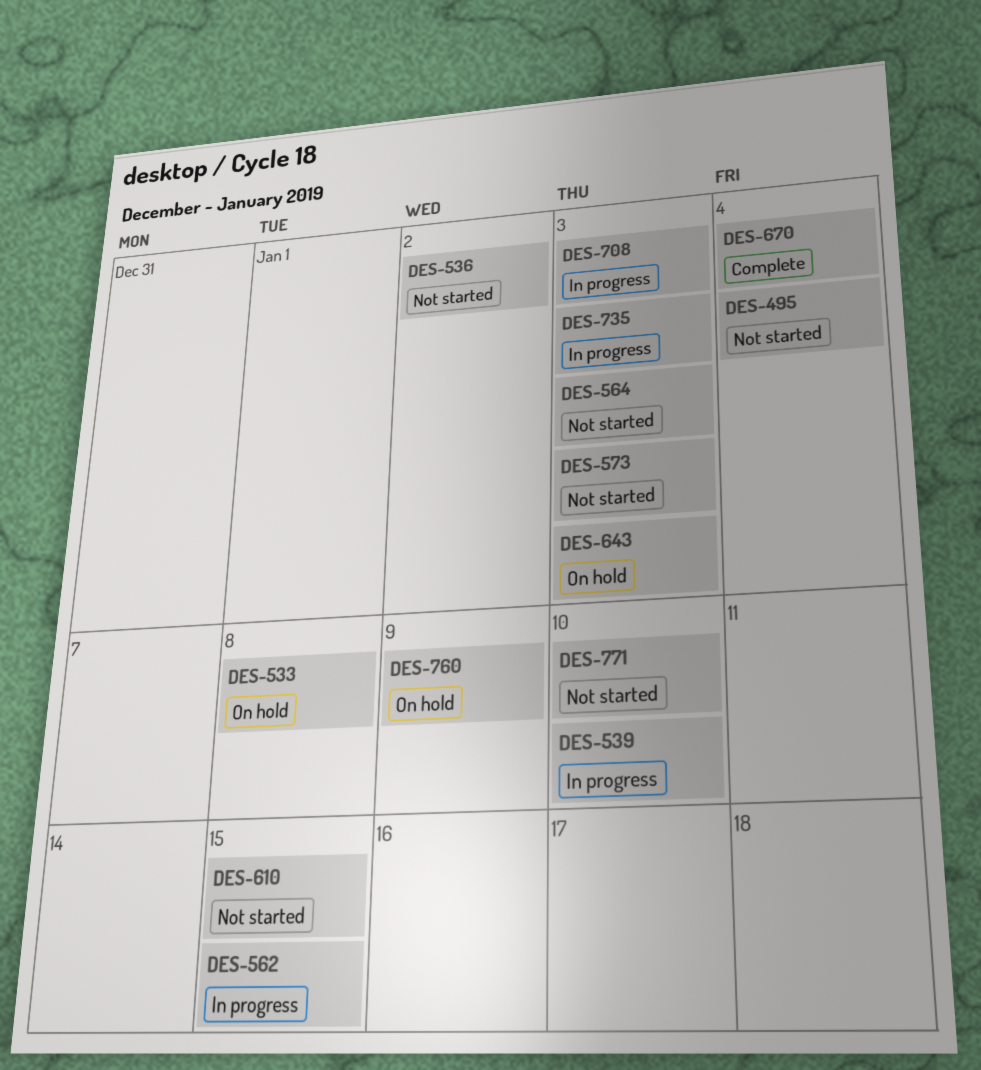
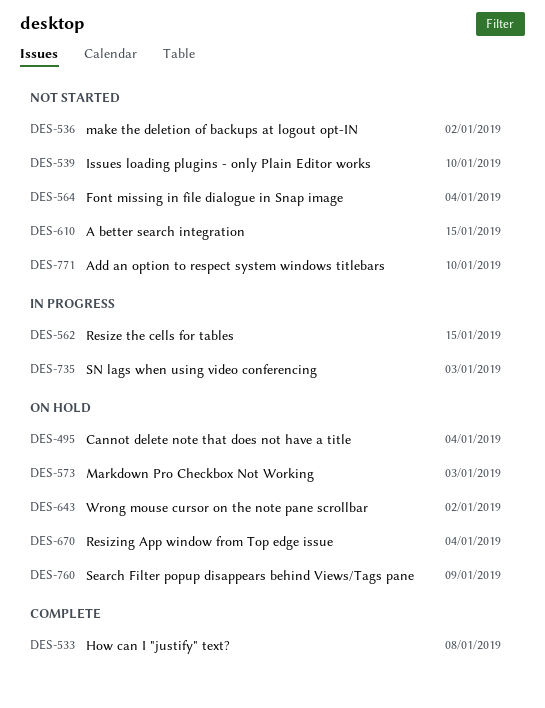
DES-495, status: Not started -> On hold
DES-533, status: On hold -> Complete
DES-539, status: In progress -> Not started
DES-564, due: Jan 3 -> Jan 4
DES-573, status: Not started -> On hold
DES-643, due: Jan 3 -> Jan 2
DES-670, status: Complete -> On hold
DES-708: present -> none

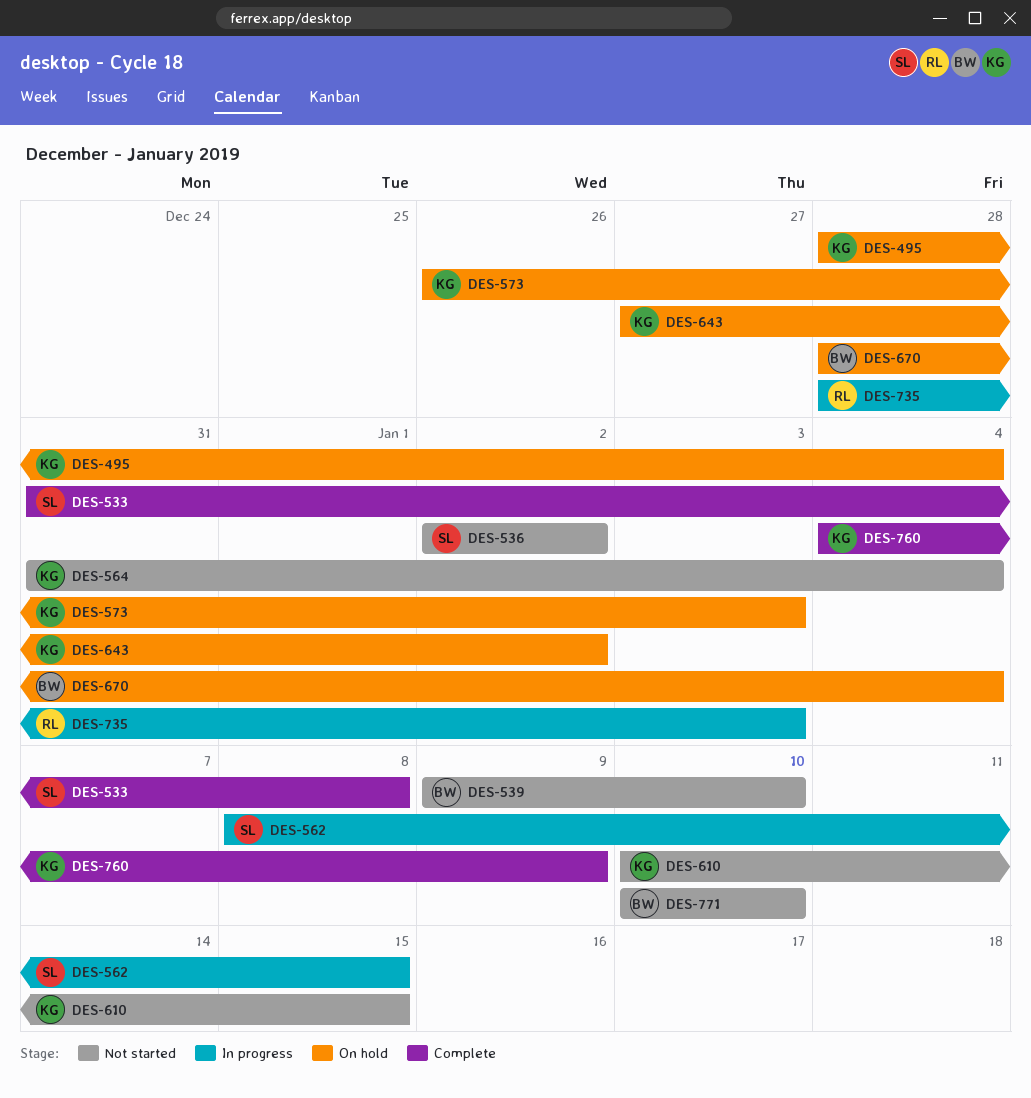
DES-760, status: On hold -> Complete

